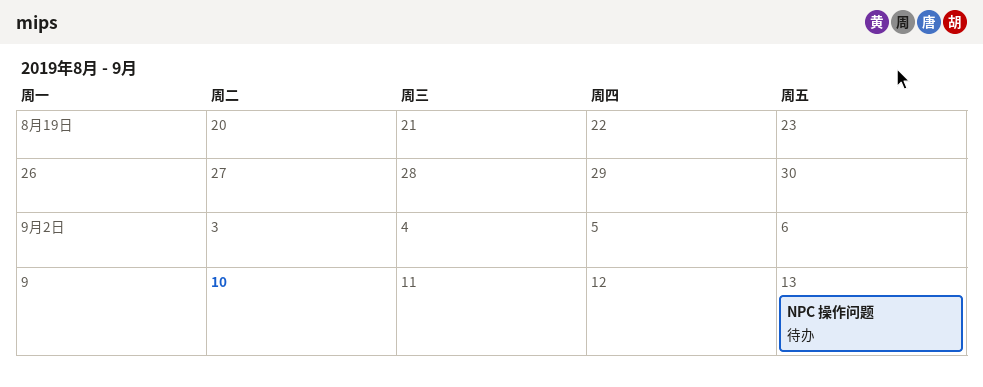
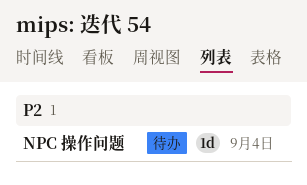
NPC 操作问题, due: Sep 13 -> Sep 4

